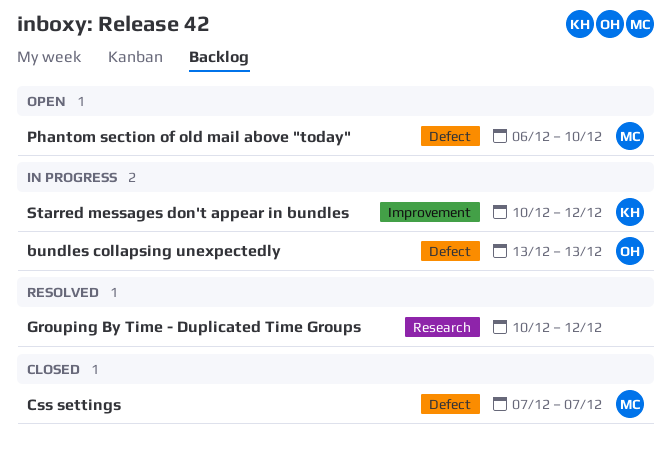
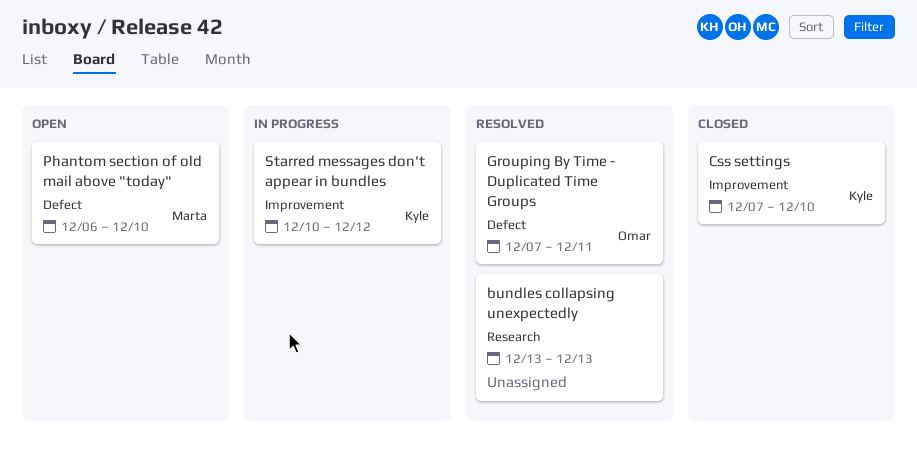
bundles collapsing unexpectedly, status: In progress -> Resolved
bundles collapsing unexpectedly, owner: Omar -> none
bundles collapsing unexpectedly, label: Defect -> Research
Css settings, owner: Marta -> Kyle
Css settings, label: Defect -> Improvement
Css settings, due: Dec 7 -> Dec 10
Grouping By Time - Duplicated Time Groups, owner: none -> Omar
Grouping By Time - Duplicated Time Groups, label: Research -> Defect
Grouping By Time - Duplicated Time Groups, start: Dec 10 -> Dec 7
Grouping By Time - Duplicated Time Groups, due: Dec 12 -> Dec 11

